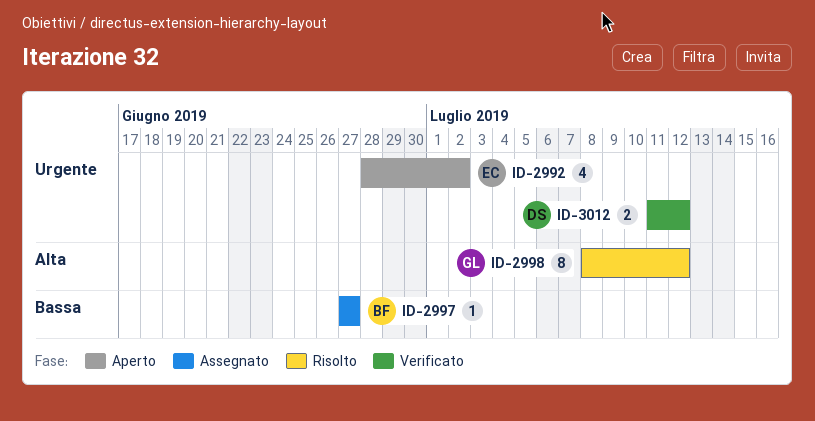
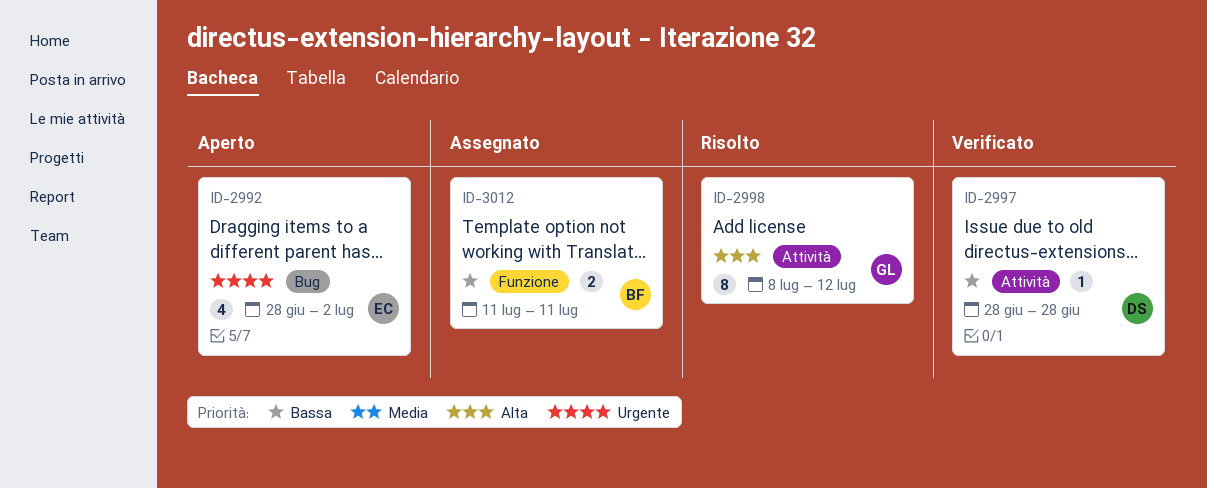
ID-2997, status: Assegnato -> Verificato
ID-2997, owner: BF -> DS
ID-2997, start: Jun 27 -> Jun 28
ID-2997, due: Jun 27 -> Jun 28
ID-3012, status: Verificato -> Assegnato
ID-3012, owner: DS -> BF
ID-3012, priority: Urgente -> Bassa
ID-3012, due: Jul 12 -> Jul 11

